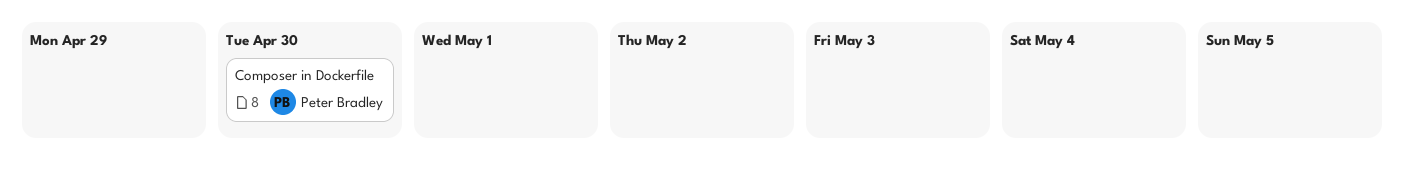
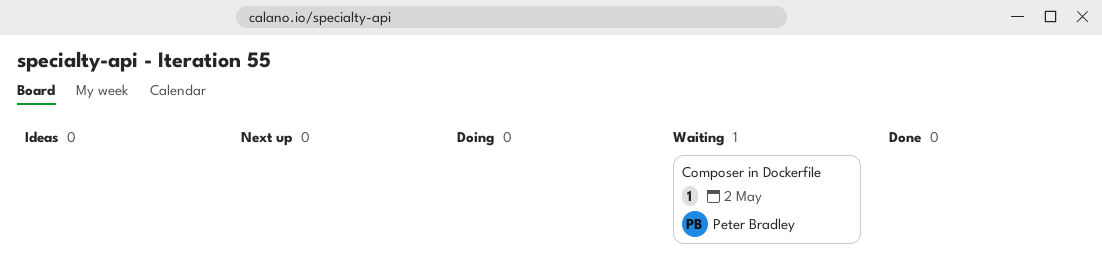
Composer in Dockerfile, due: Apr 30 -> May 2

